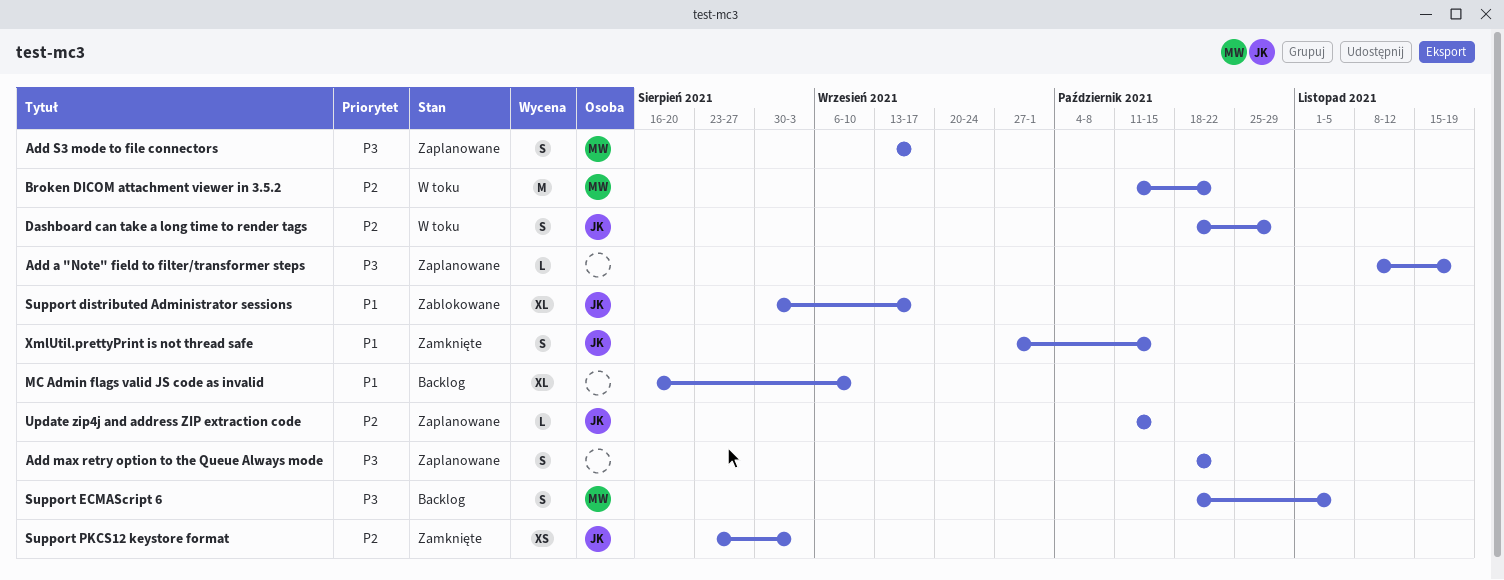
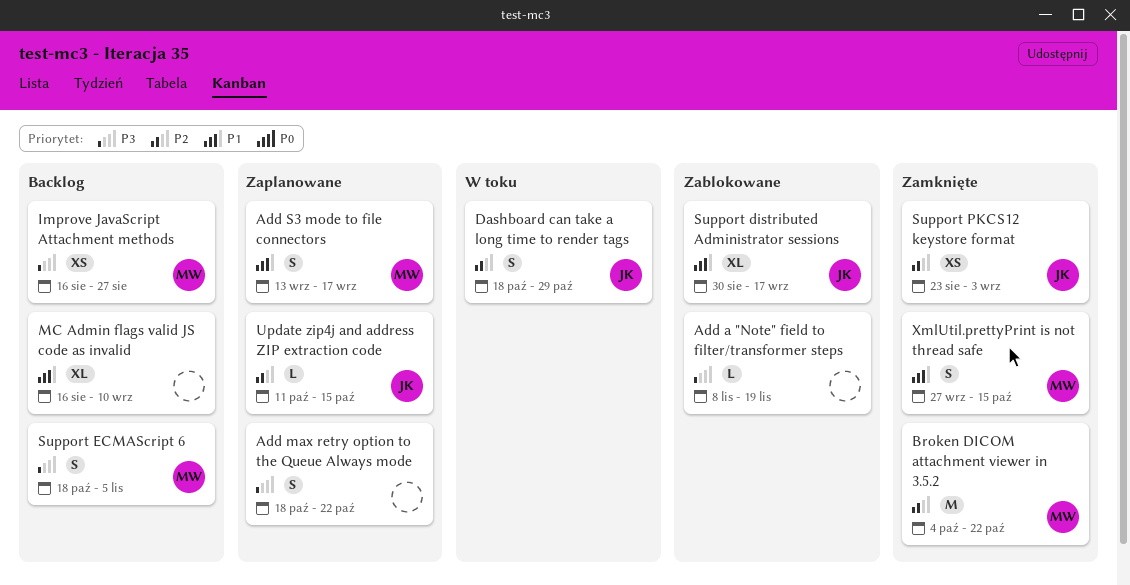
Add a "Note" field to filter/transformer steps, status: Zaplanowane -> Zablokowane
Add S3 mode to file connectors, priority: P3 -> P1
Broken DICOM attachment viewer in 3.5.2, status: W toku -> Zamknięte
Broken DICOM attachment viewer in 3.5.2, start: Oct 11 -> Oct 4
Improve JavaScript Attachment methods: none -> present
XmlUtil.prettyPrint is not thread safe, owner: JK -> MW

